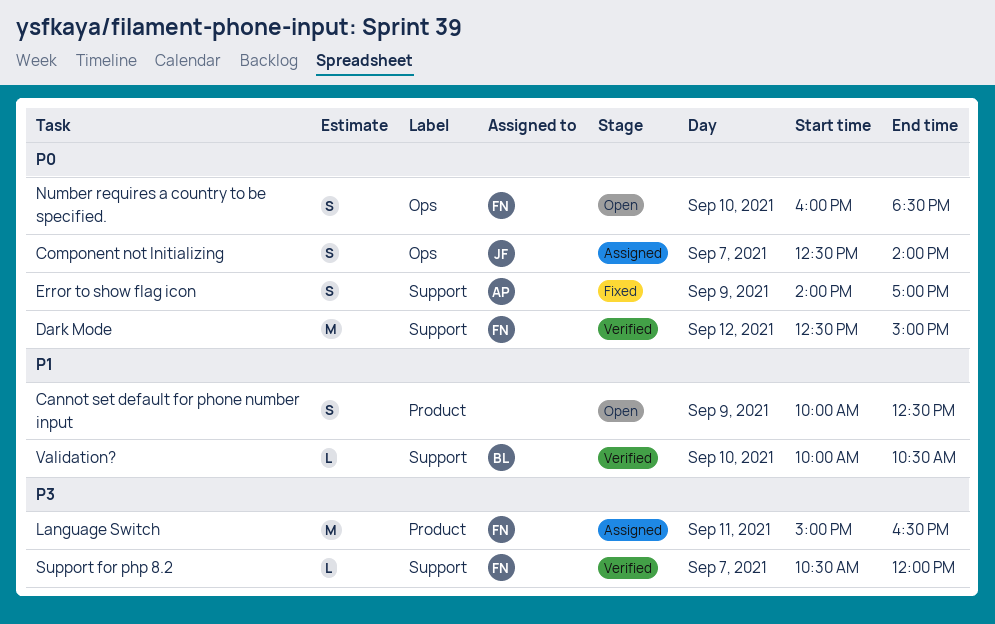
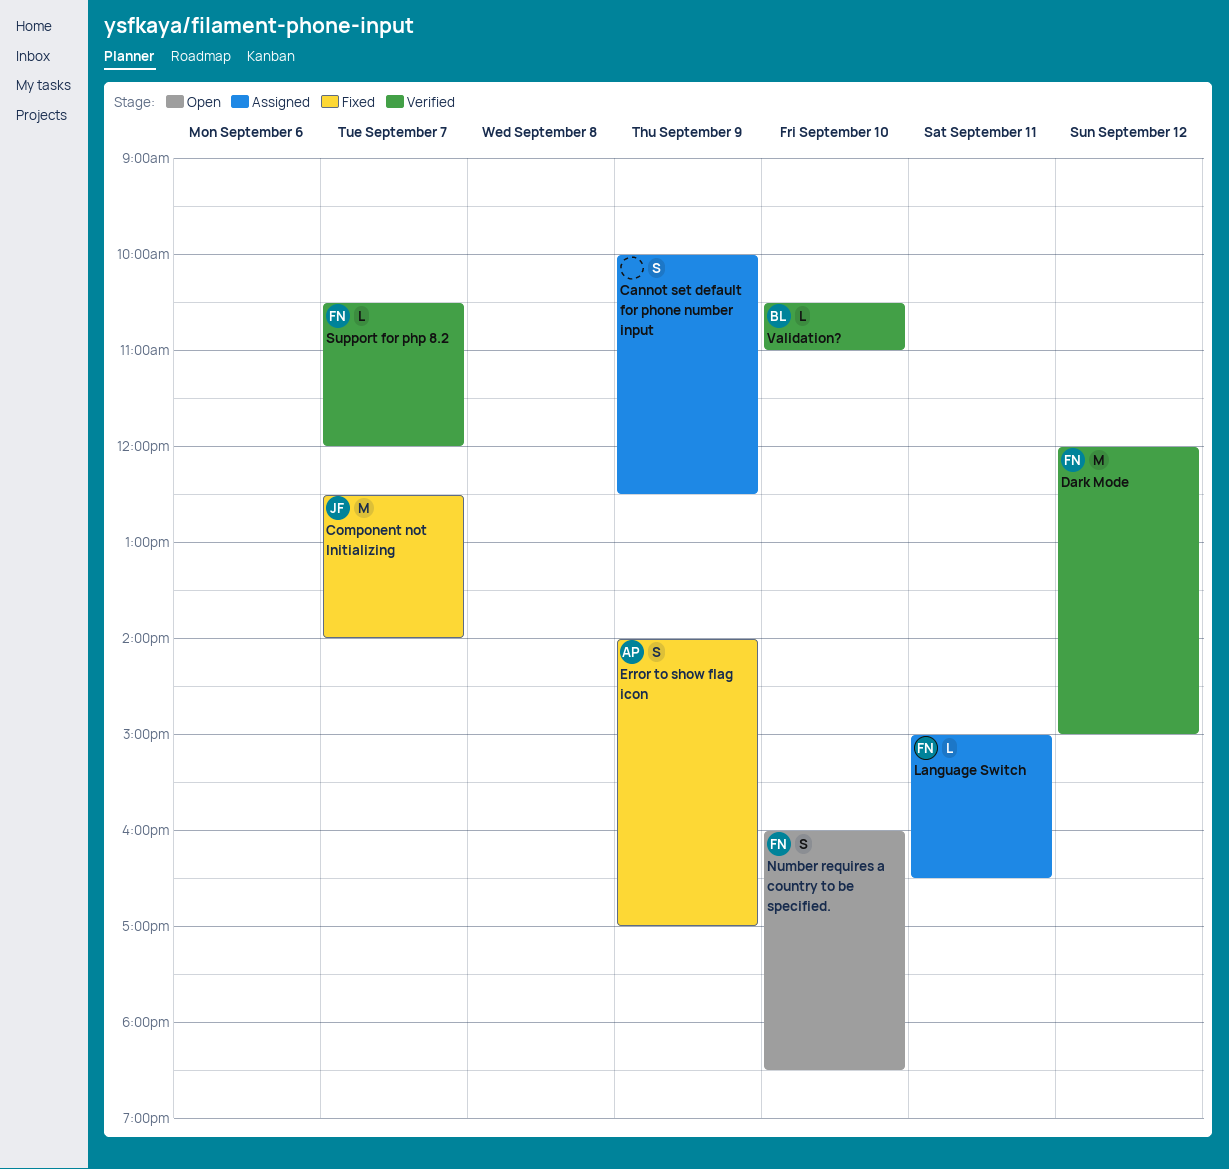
Cannot set default for phone number input, status: Open -> Assigned
Component not Initializing, status: Assigned -> Fixed
Component not Initializing, estimate: S -> M
Dark Mode, begins: 12:30 -> 12:00
Language Switch, estimate: M -> L
Validation?, begins: 10:00 -> 10:30
Validation?, ends: 10:30 -> 11:00

